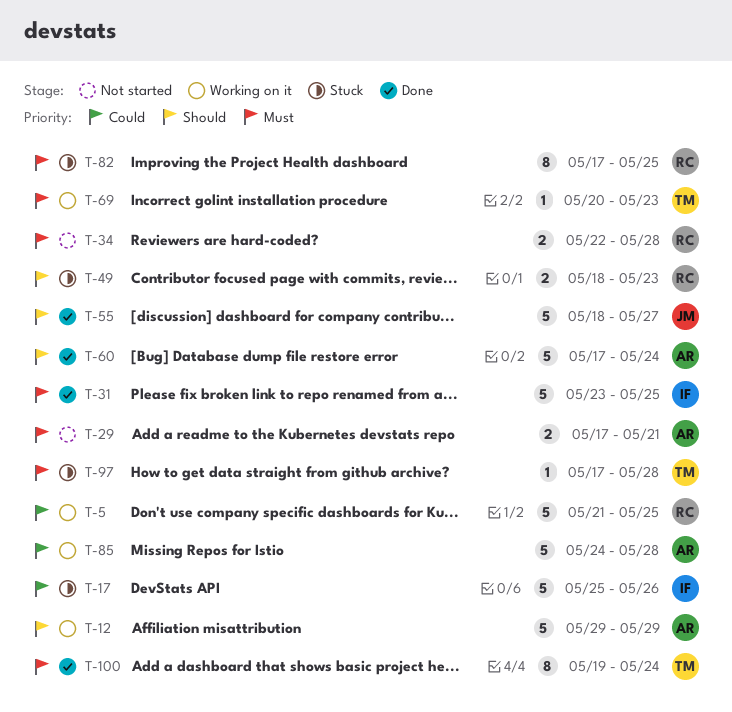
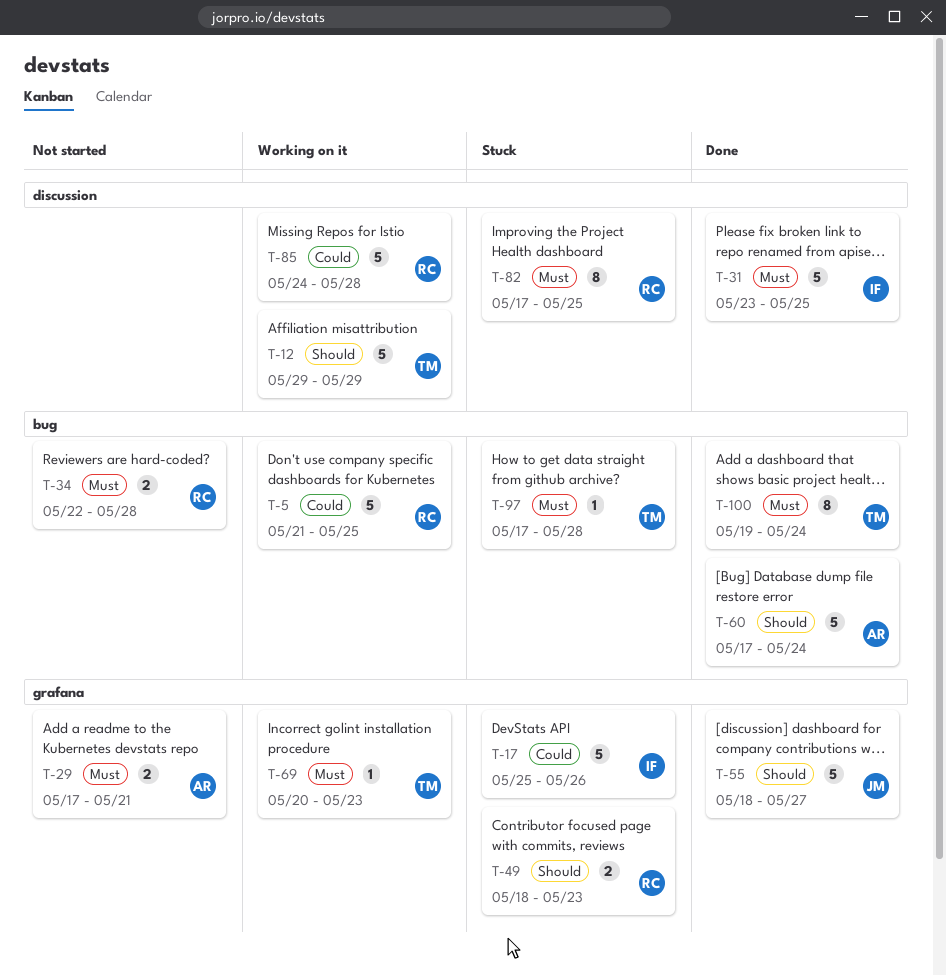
T-12, owner: AR -> TM
T-85, owner: AR -> RC

